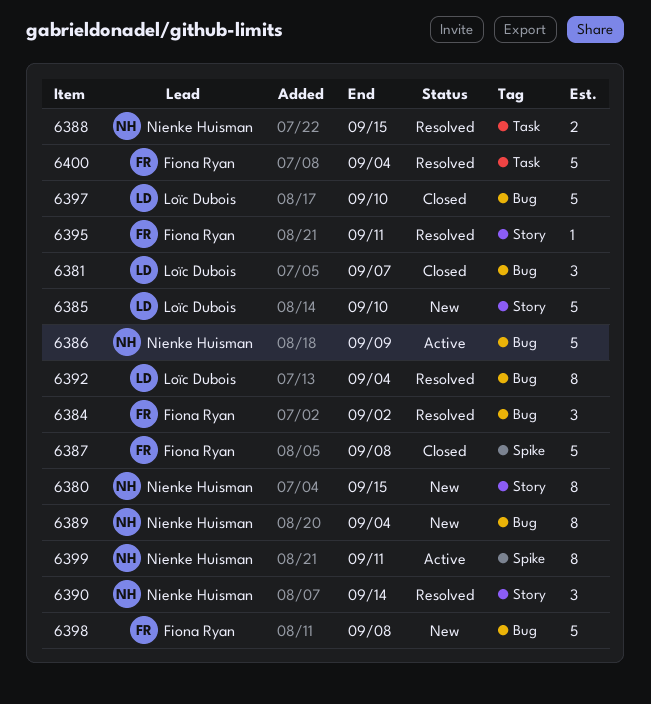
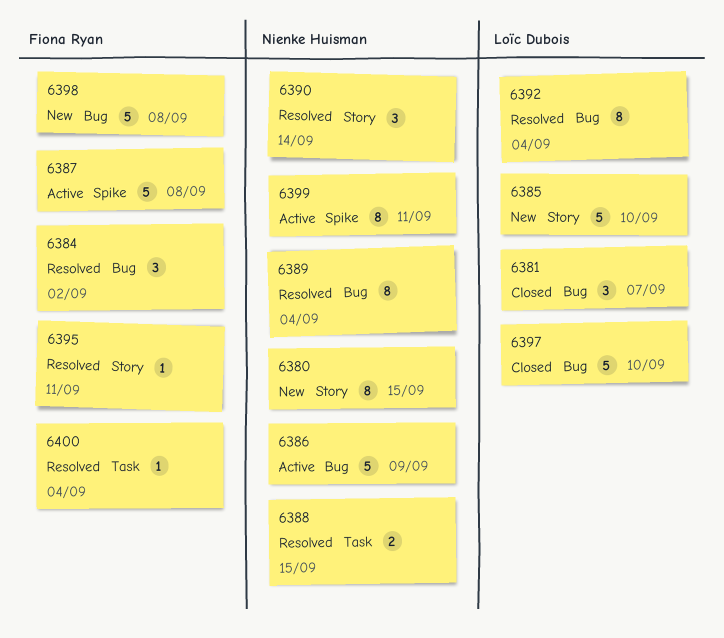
6387, status: Closed -> Active
6389, status: New -> Resolved
6400, estimate: 5 -> 1

